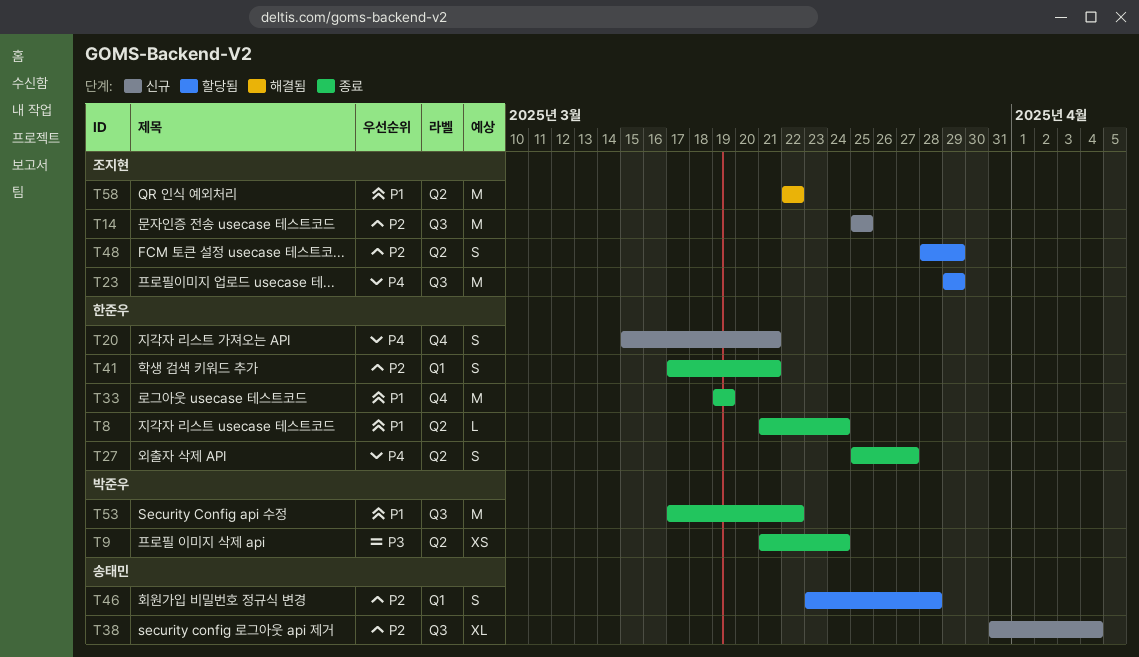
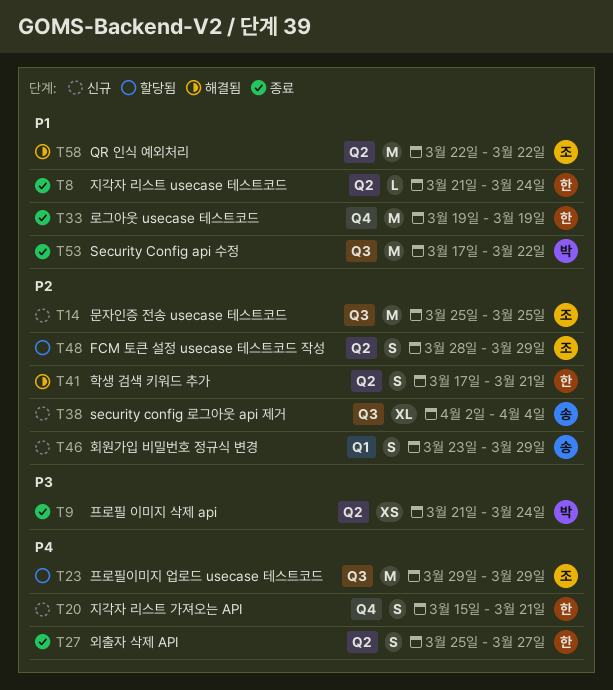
T38, start: Mar 31 -> Apr 2
T41, status: 종료 -> 해결됨
T41, label: Q1 -> Q2
T46, status: 할당됨 -> 신규
T46, due: Mar 28 -> Mar 29

